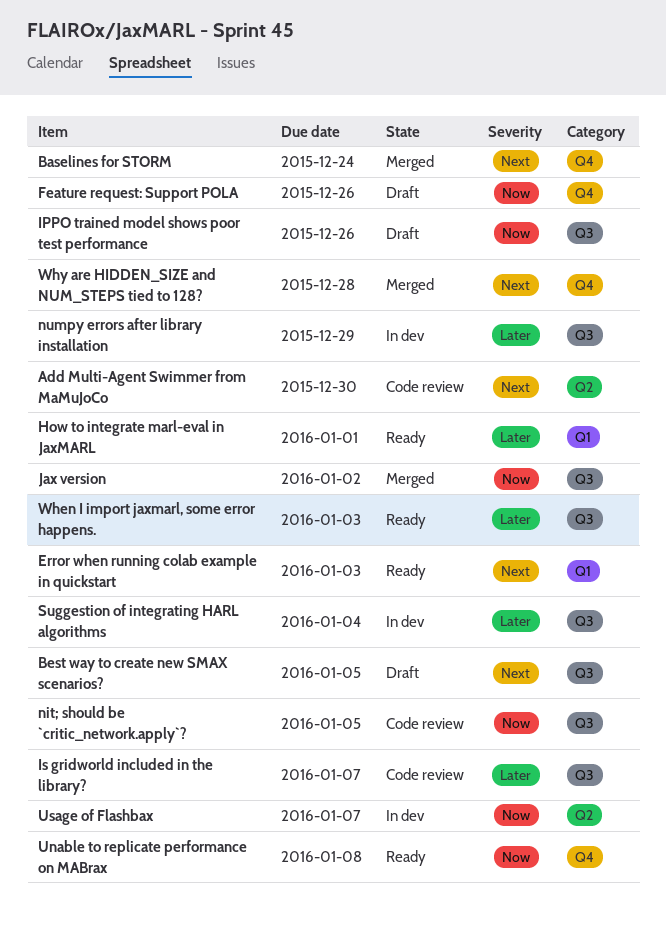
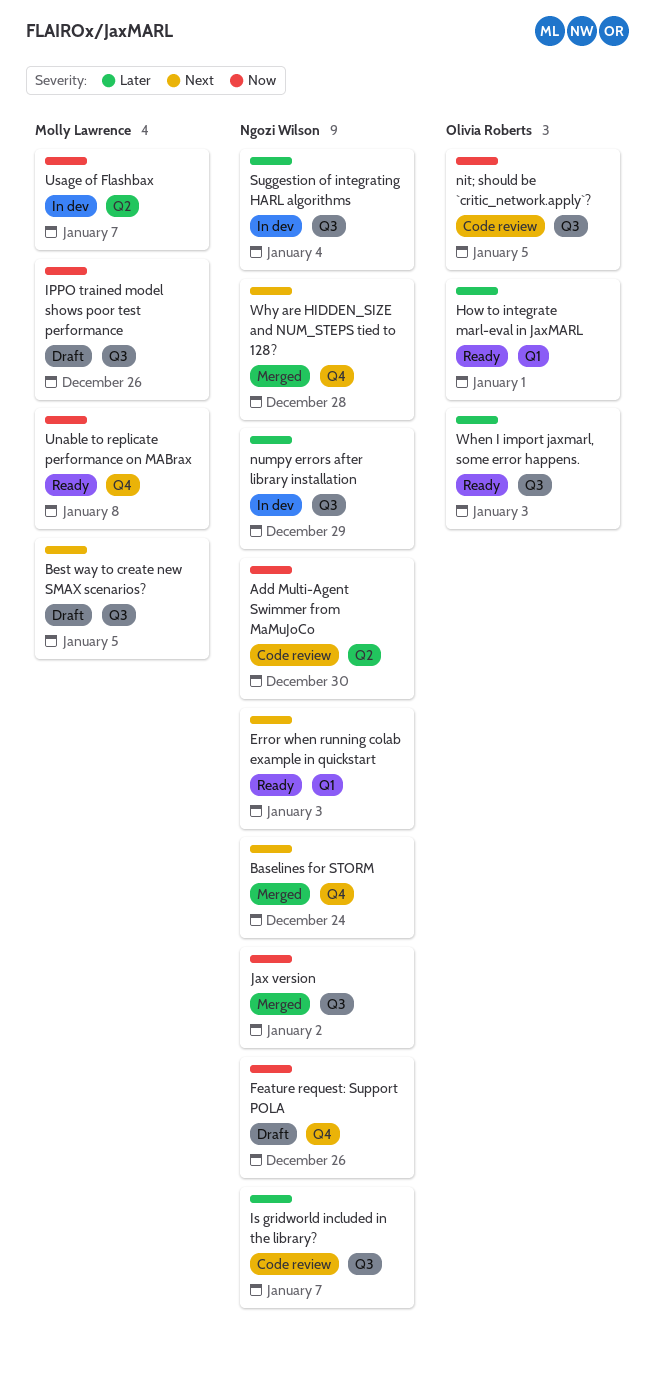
Add Multi-Agent Swimmer from MaMuJoCo, priority: Next -> Now

